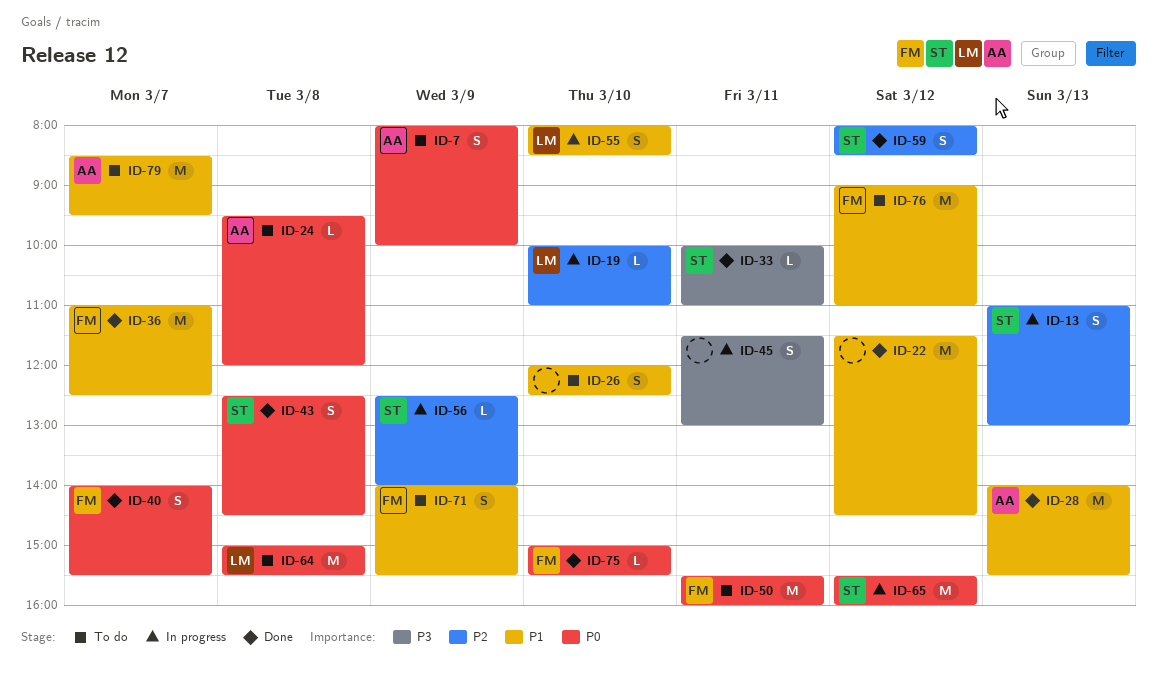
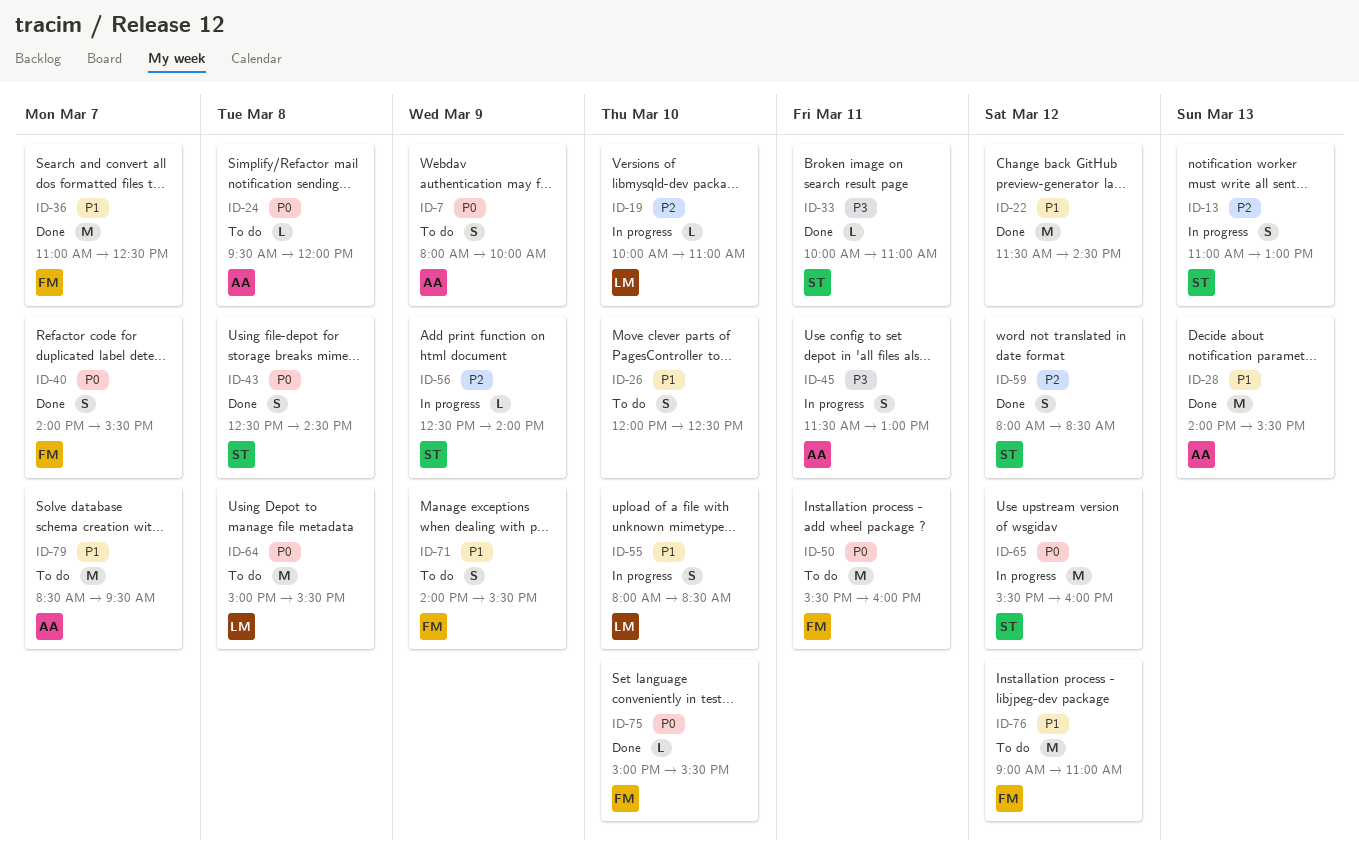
ID-45, owner: none -> AA

